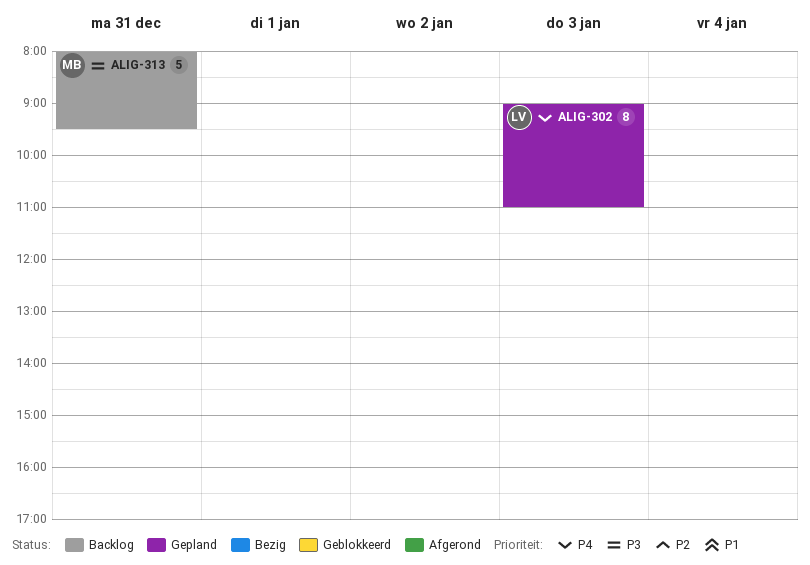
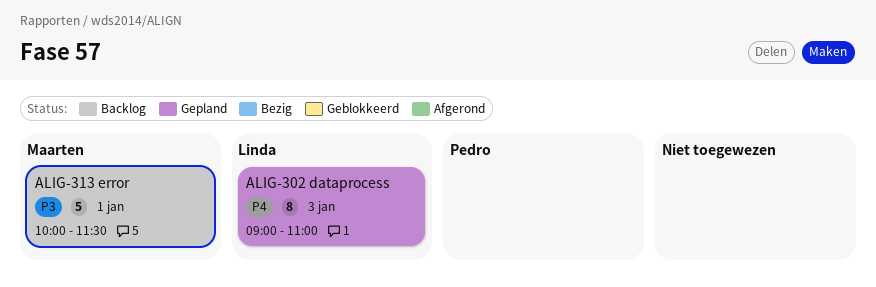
ALIG-313, day: Dec 31 -> Jan 1
ALIG-313, begins: 08:00 -> 10:00
ALIG-313, ends: 09:30 -> 11:30

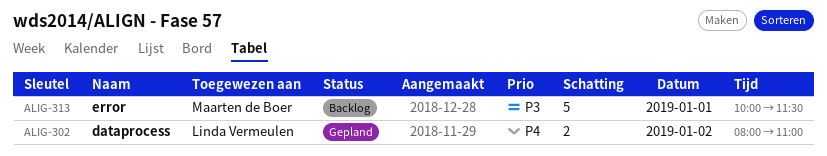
ALIG-302, estimate: 8 -> 2
ALIG-302, day: Jan 3 -> Jan 2
ALIG-302, begins: 09:00 -> 08:00

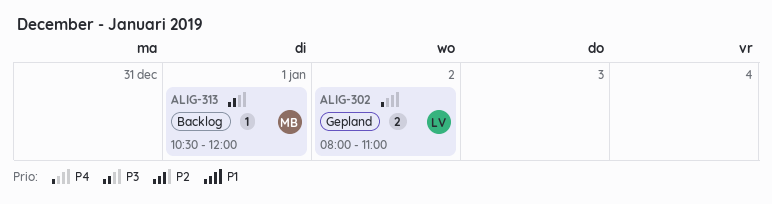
ALIG-313, estimate: 5 -> 1
ALIG-313, begins: 10:00 -> 10:30
ALIG-313, ends: 11:30 -> 12:00

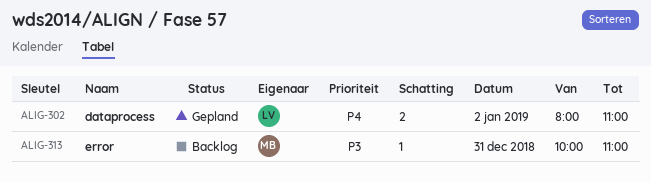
ALIG-313, day: Jan 1 -> Dec 31
ALIG-313, begins: 10:30 -> 10:00
ALIG-313, ends: 12:00 -> 11:00

